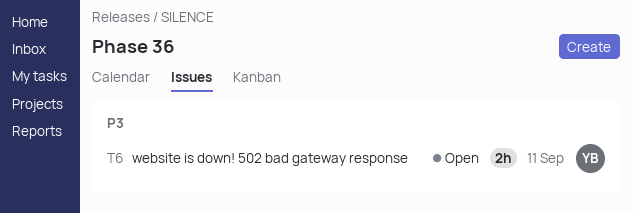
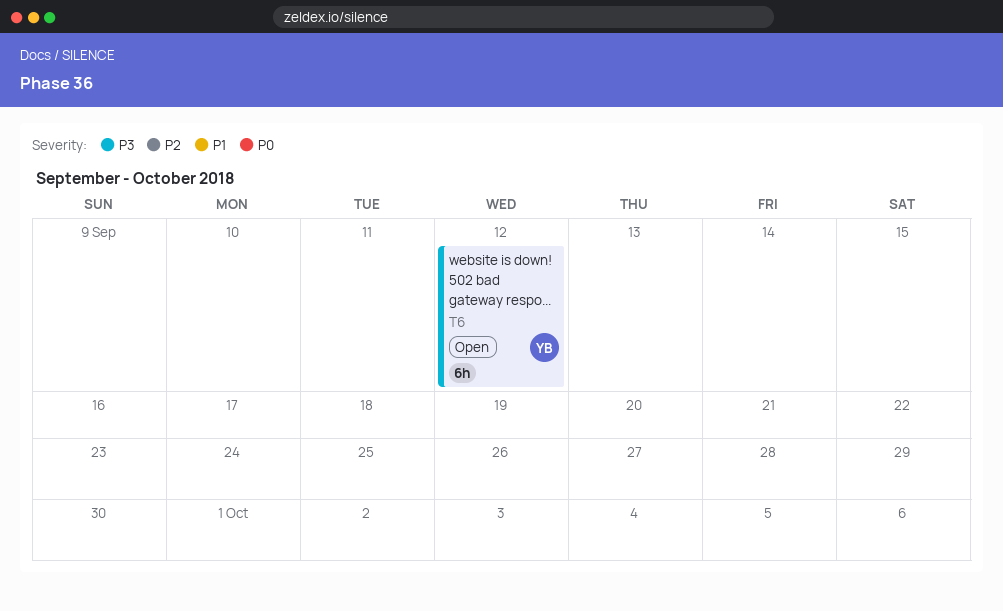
T6, estimate: 2h -> 6h
T6, due: Sep 11 -> Sep 12

